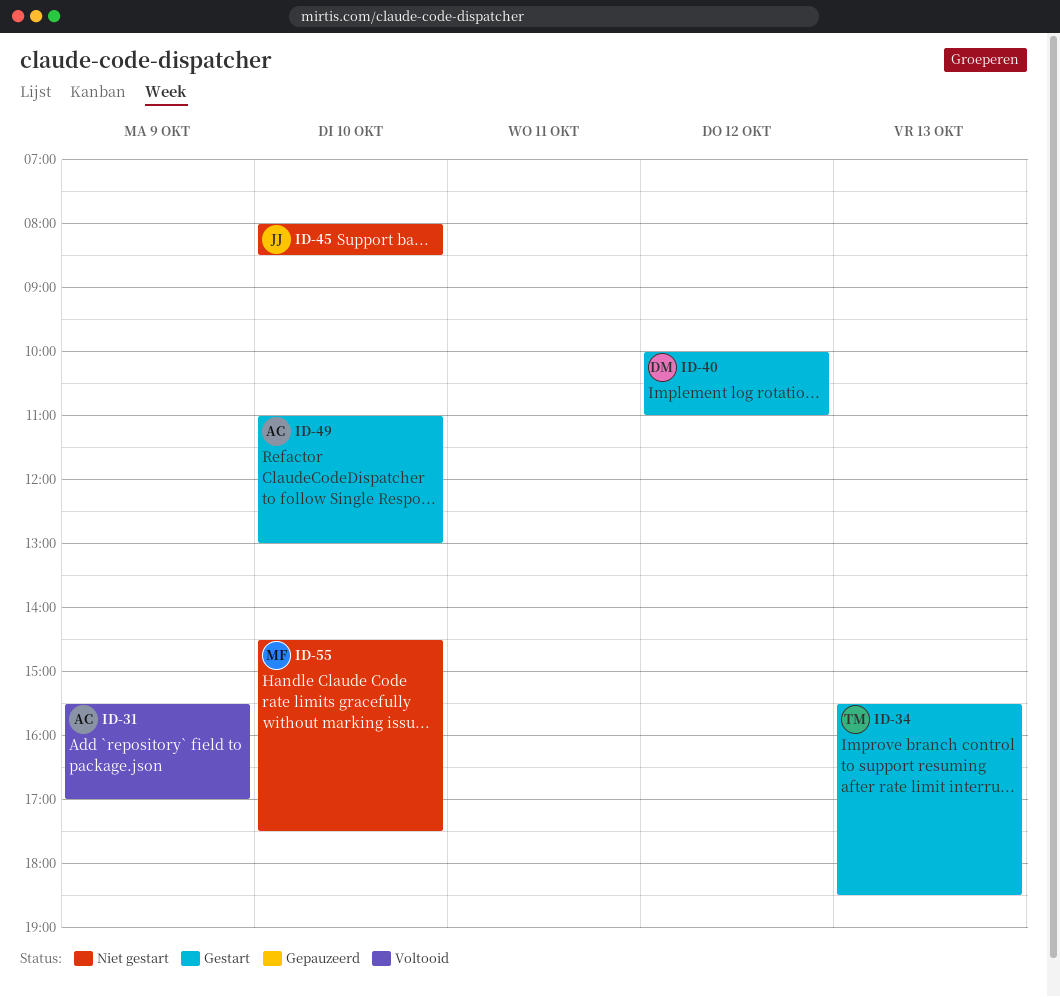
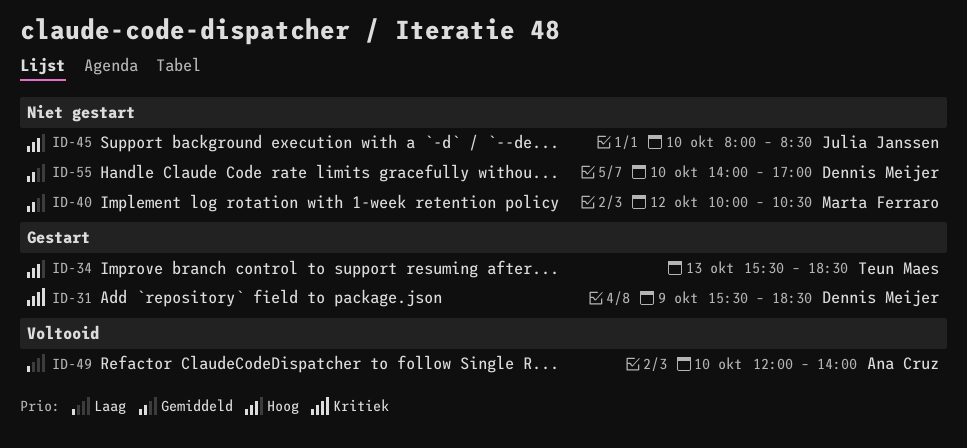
ID-31, status: Voltooid -> Gestart
ID-31, owner: Ana Cruz -> Dennis Meijer
ID-31, ends: 17:00 -> 18:30
ID-40, status: Gestart -> Niet gestart
ID-40, owner: Dennis Meijer -> Marta Ferraro
ID-40, ends: 11:00 -> 10:30
ID-49, status: Gestart -> Voltooid
ID-49, begins: 11:00 -> 12:00
ID-49, ends: 13:00 -> 14:00
ID-55, owner: Marta Ferraro -> Dennis Meijer
ID-55, begins: 14:30 -> 14:00
ID-55, ends: 17:30 -> 17:00

